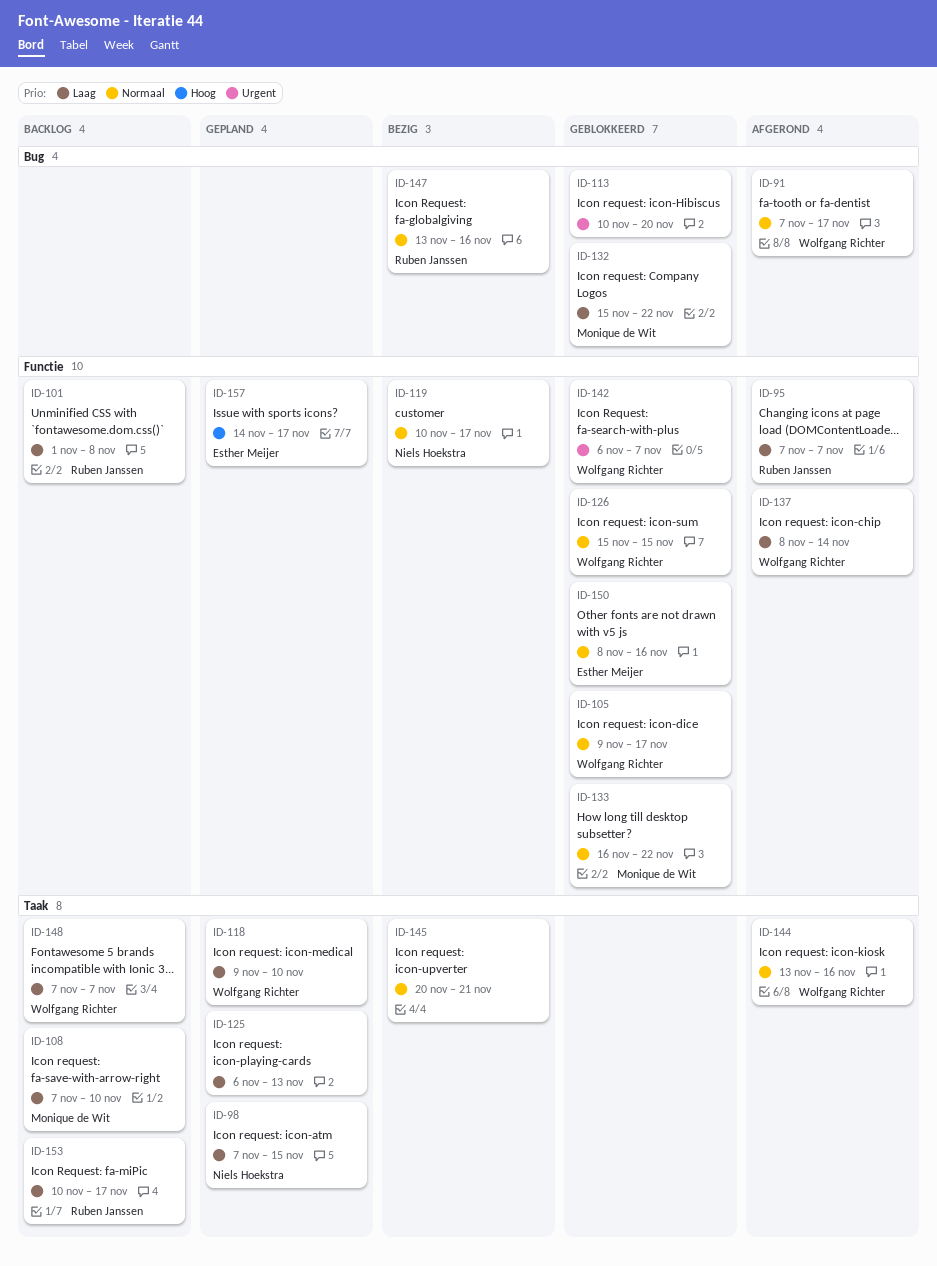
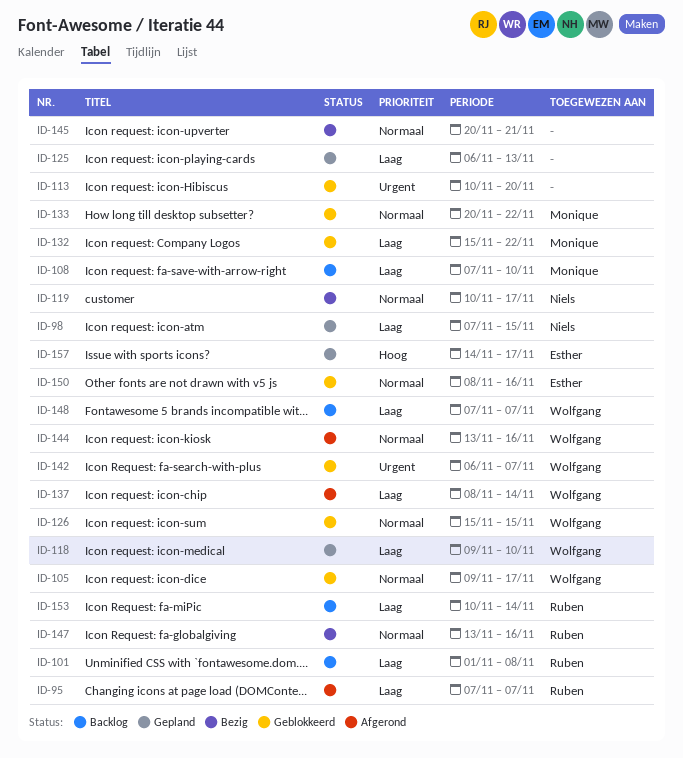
ID-91: present -> none
ID-133, start: Nov 16 -> Nov 20
ID-153, due: Nov 17 -> Nov 14

